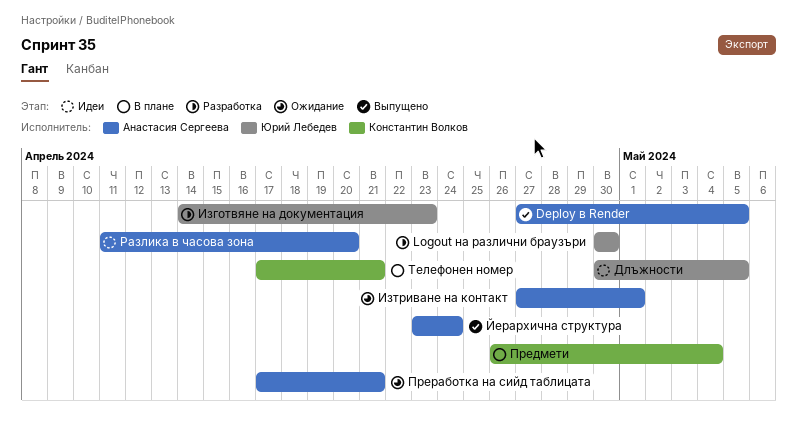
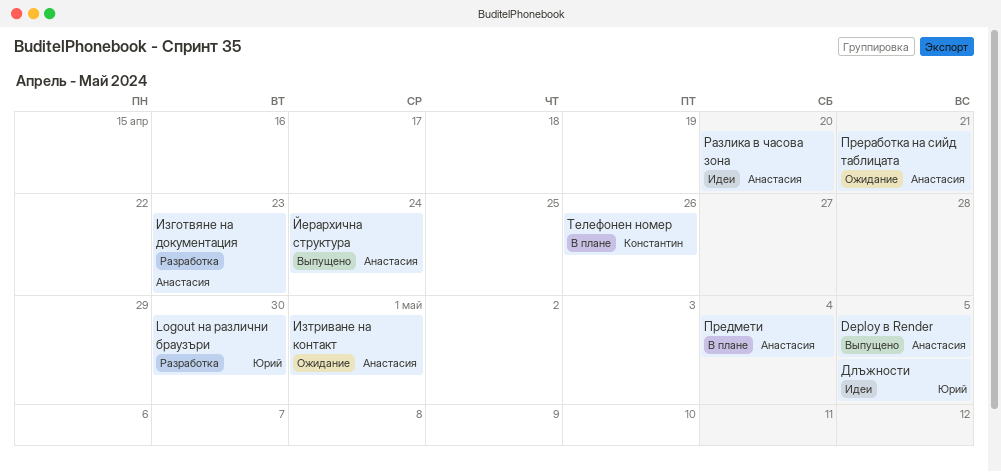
Изготвяне на документация, owner: Юрий Лебедев -> Анастасия Сергеева
Предмети, owner: Константин Волков -> Анастасия Сергеева
Телефонен номер, due: Apr 21 -> Apr 26

